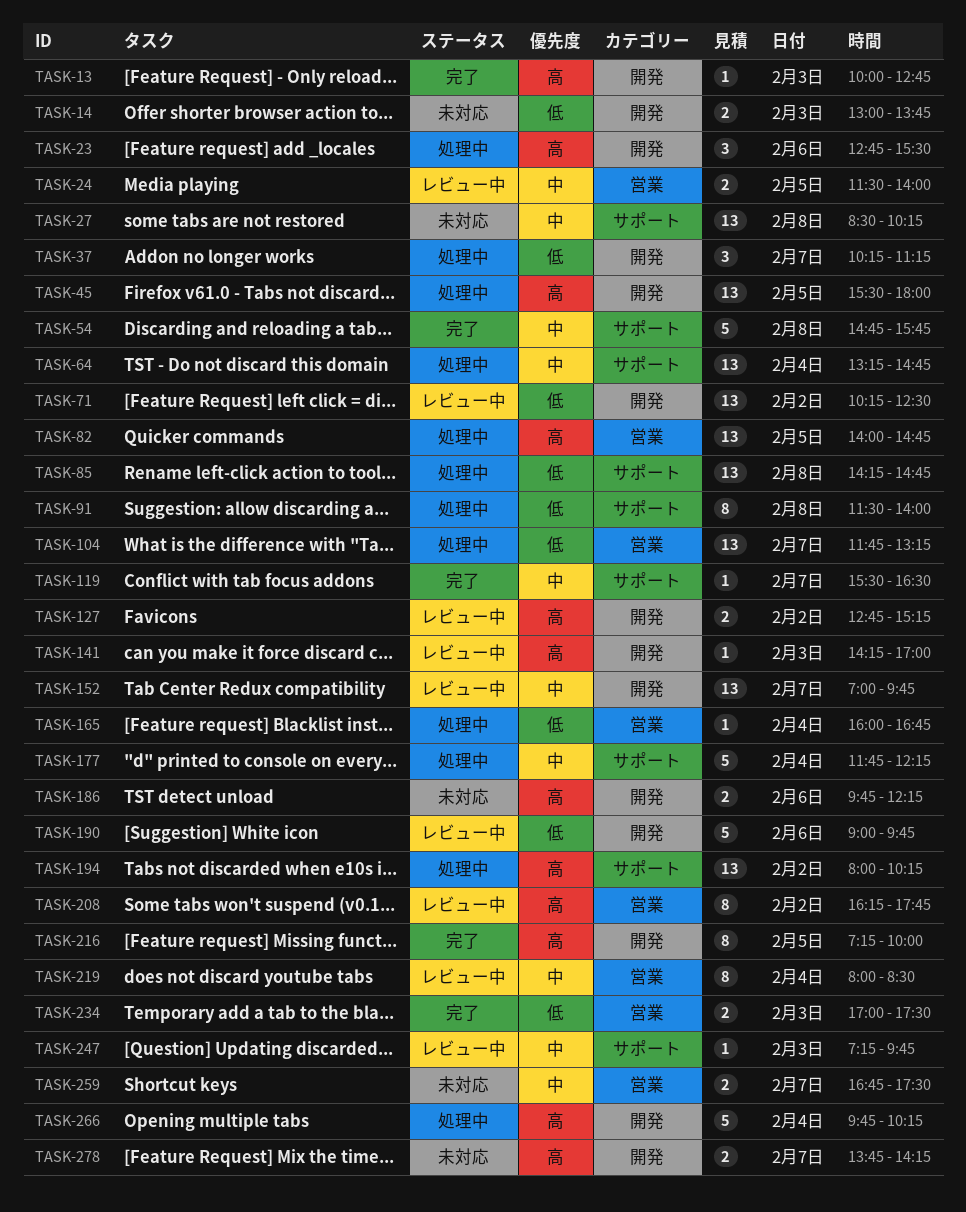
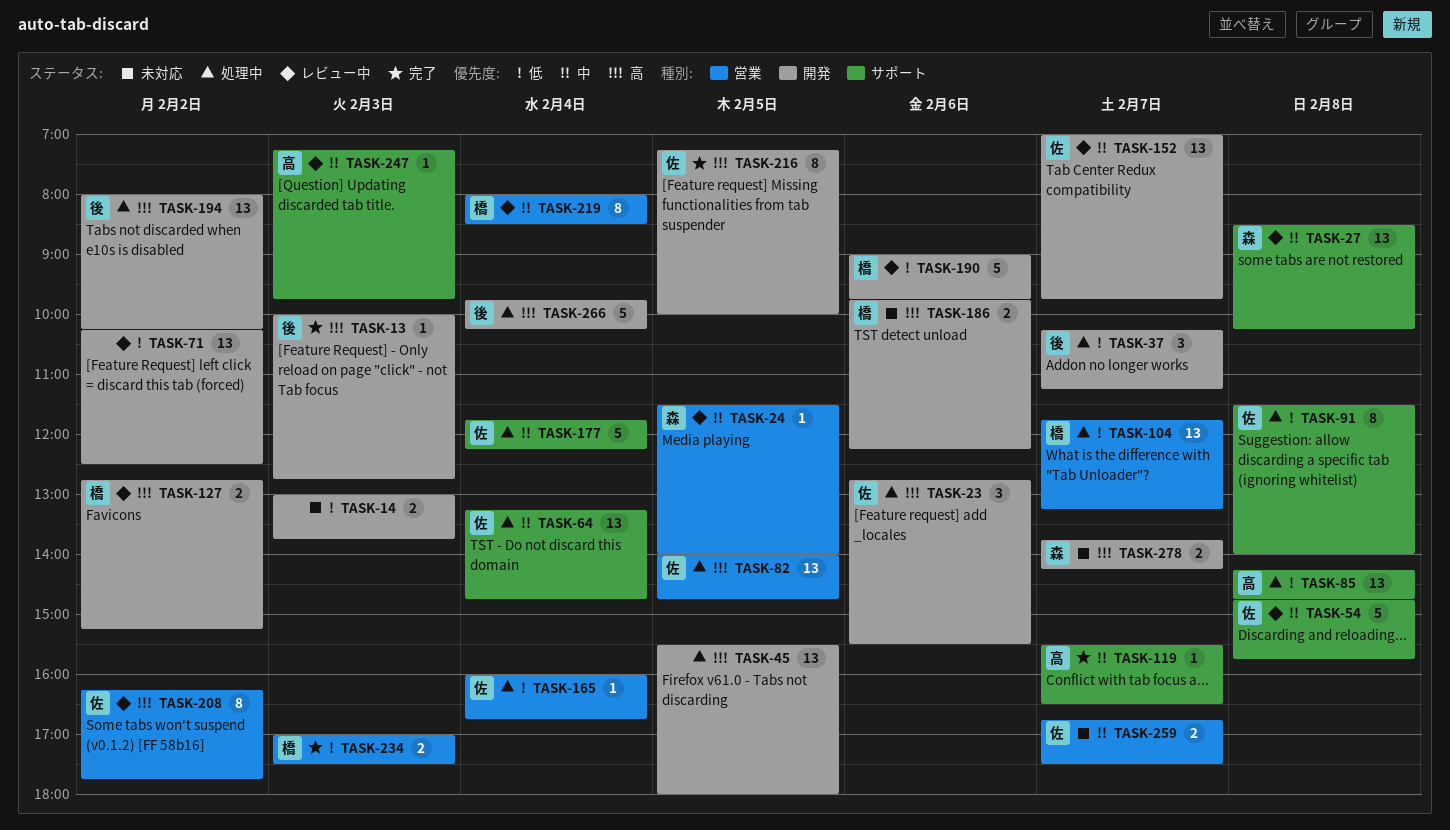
TASK-24, estimate: 2 -> 1
TASK-27, status: 未対応 -> レビュー中
TASK-54, status: 完了 -> レビュー中
TASK-141: present -> none
TASK-194, label: サポート -> 開発

